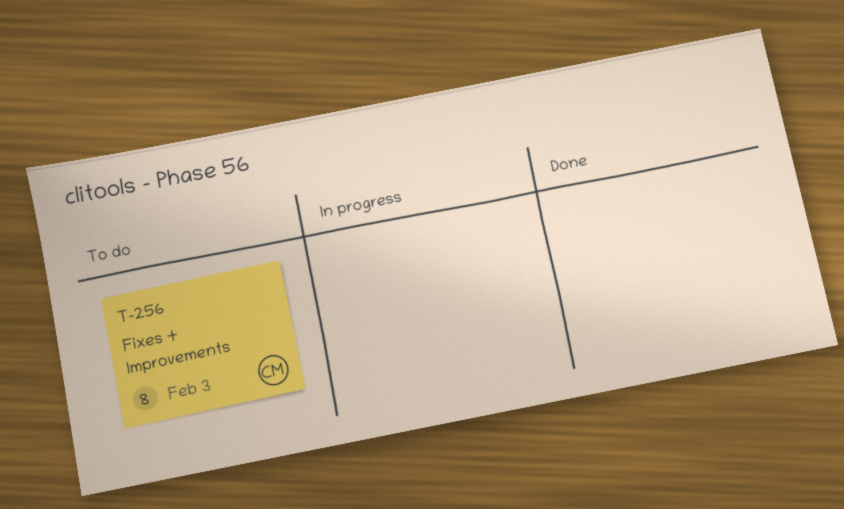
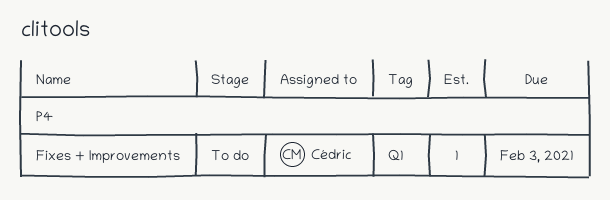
Fixes + Improvements, estimate: 8 -> 1

